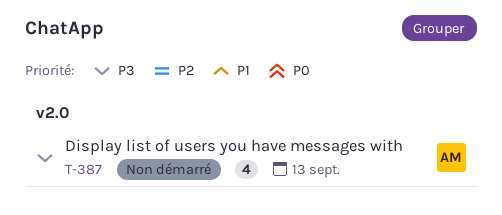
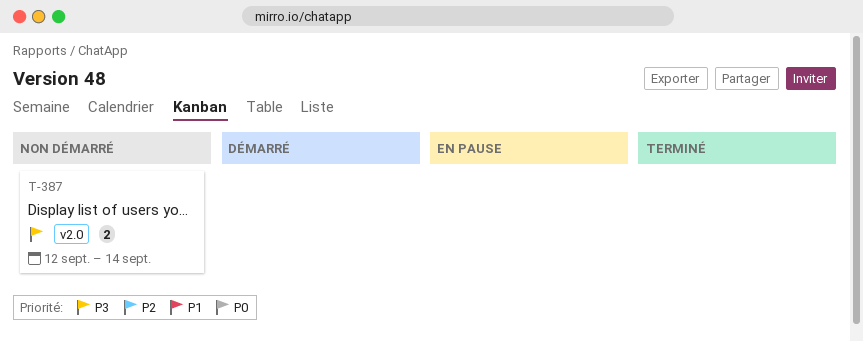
T-387, estimate: 4 -> 2
T-387, due: Sep 13 -> Sep 14

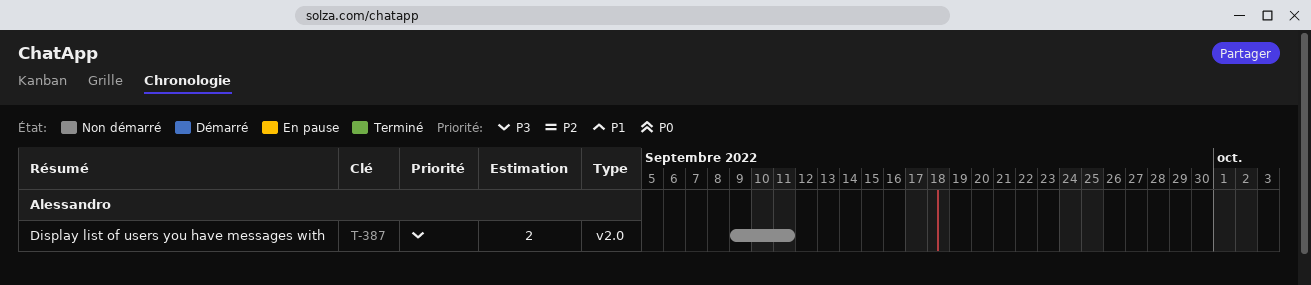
T-387, start: Sep 12 -> Sep 9
T-387, due: Sep 14 -> Sep 11

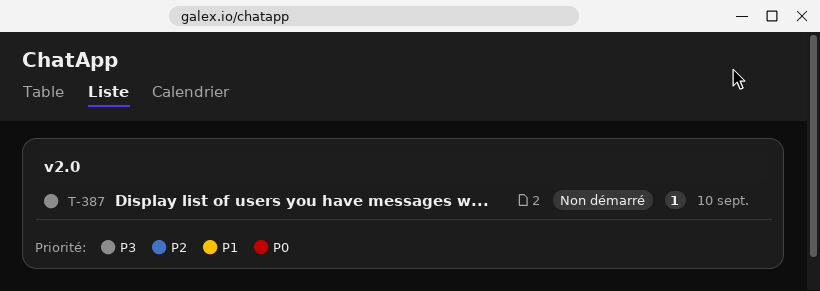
T-387, estimate: 2 -> 1
T-387, due: Sep 11 -> Sep 10

